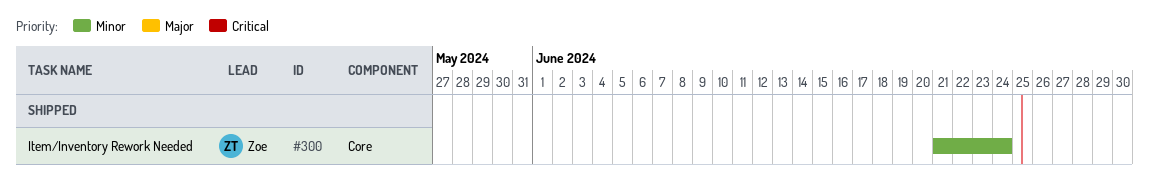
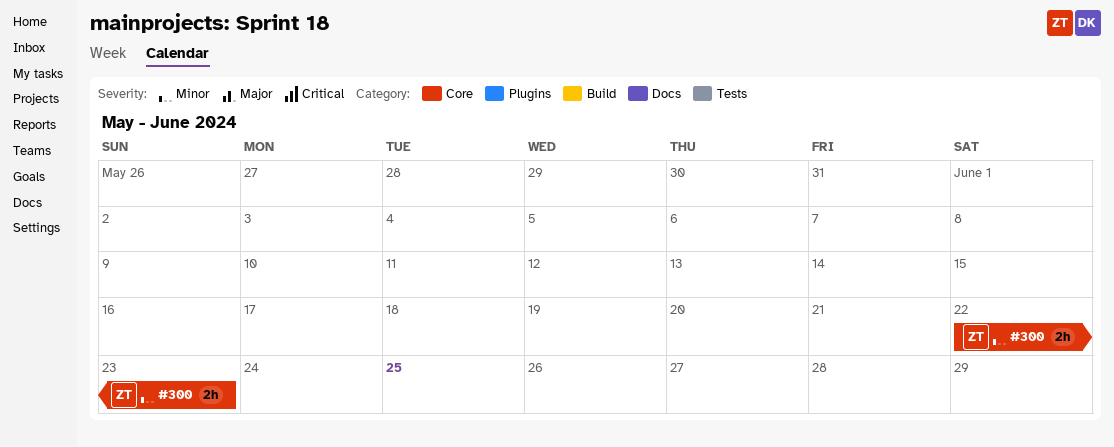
#300, start: Jun 21 -> Jun 22
#300, due: Jun 24 -> Jun 23

